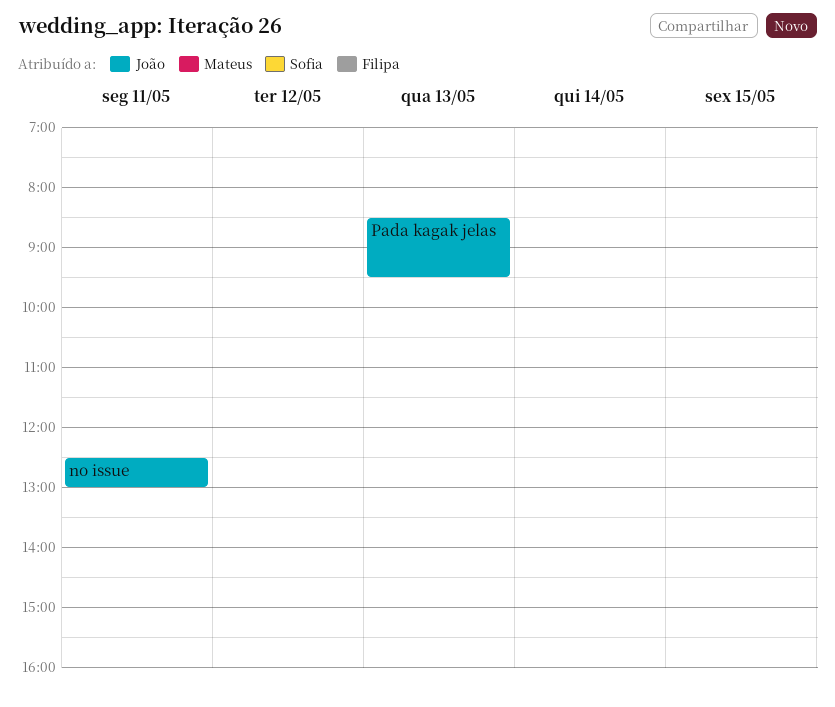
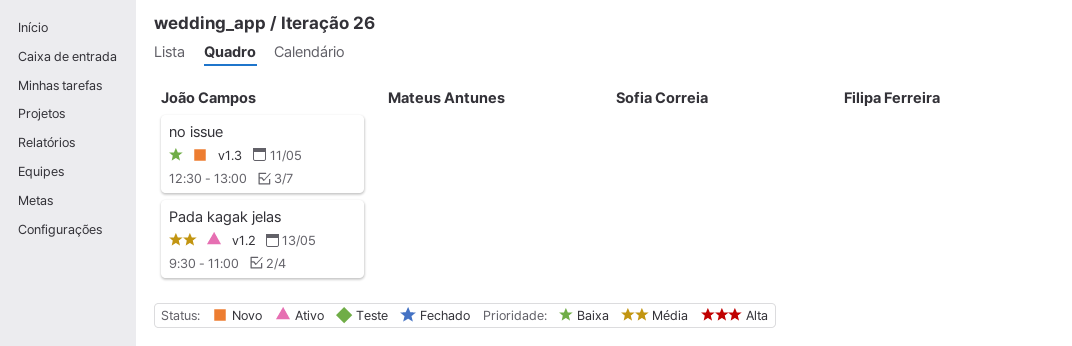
Pada kagak jelas, begins: 08:30 -> 09:30
Pada kagak jelas, ends: 09:30 -> 11:00

